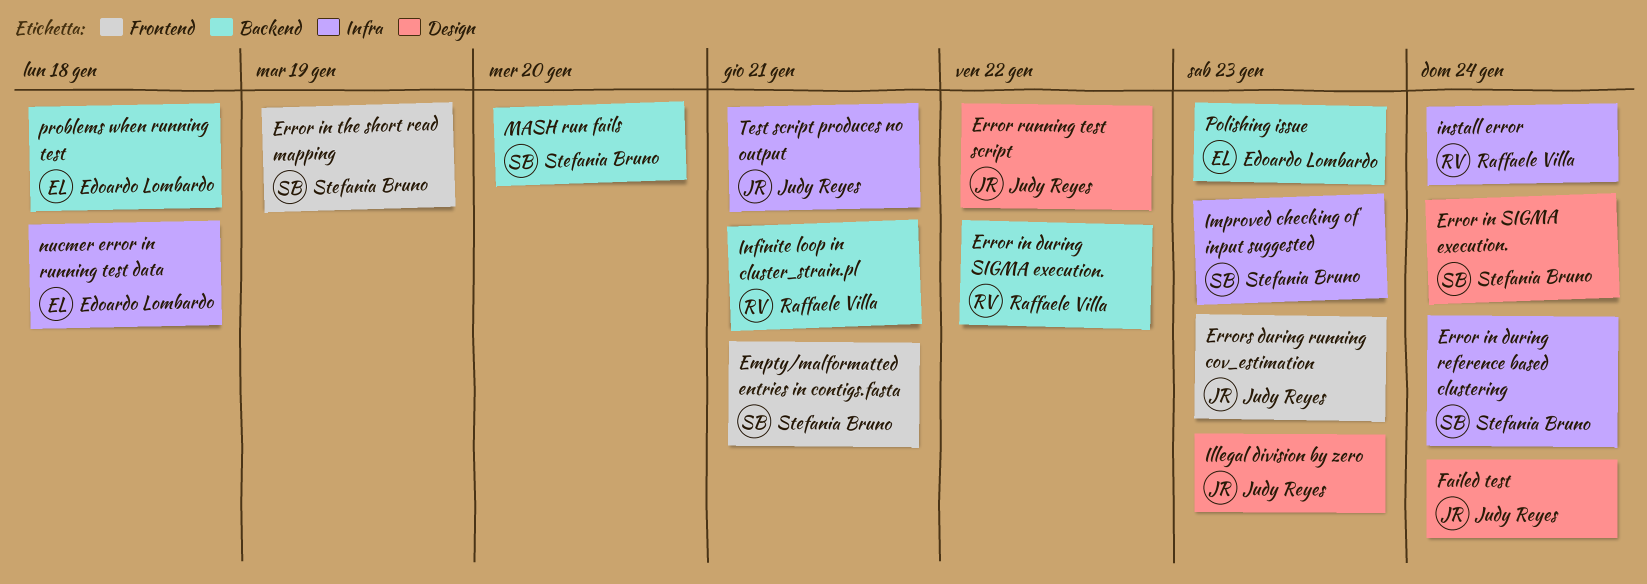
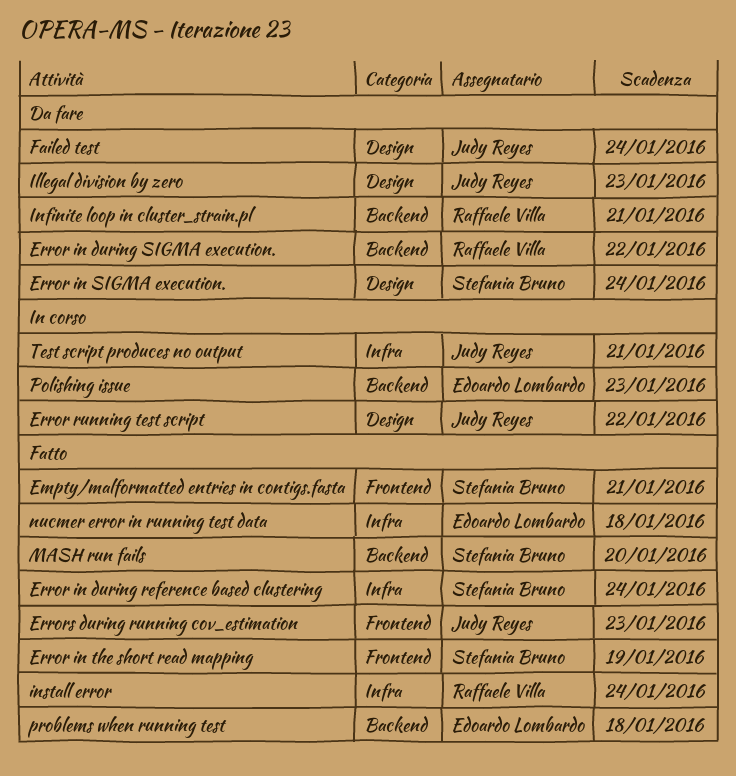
Improved checking of input suggested: present -> none

